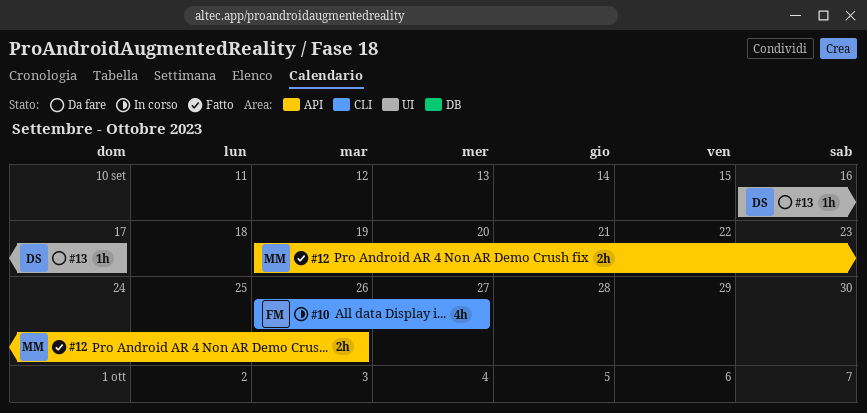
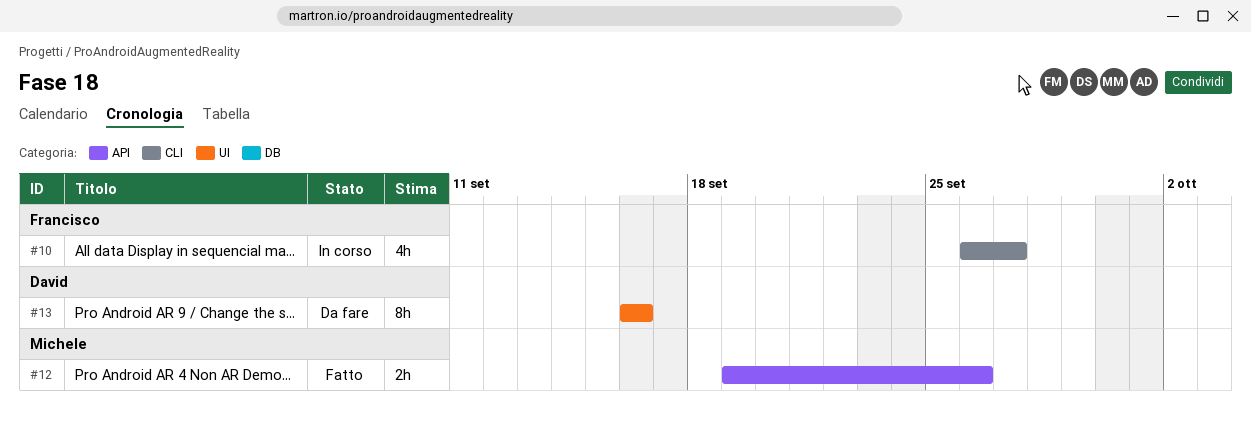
#13, estimate: 1h -> 8h
#13, due: Sep 17 -> Sep 16

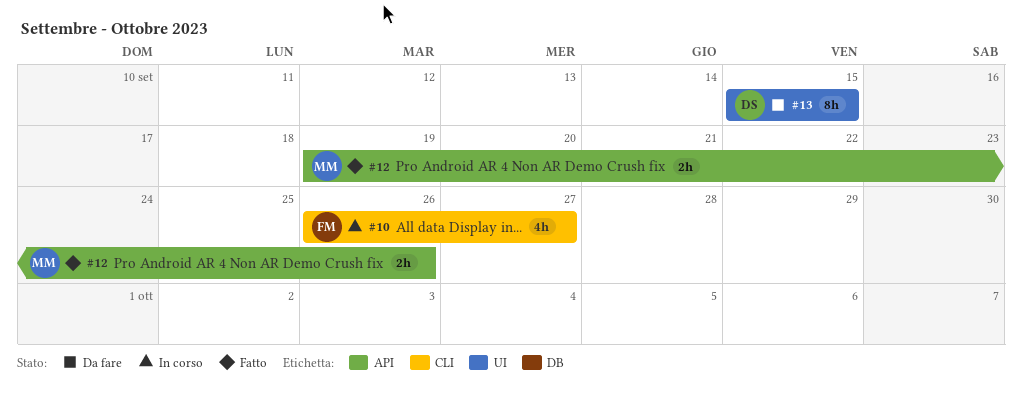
#13, start: Sep 16 -> Sep 15
#13, due: Sep 16 -> Sep 15

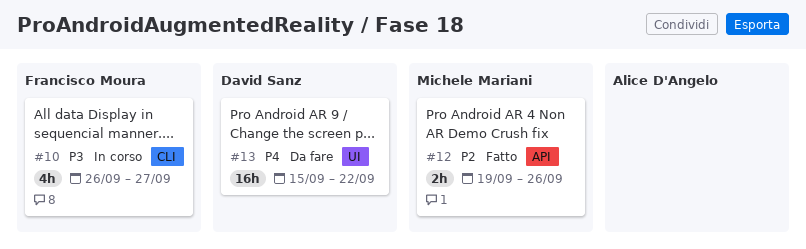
#13, estimate: 8h -> 16h
#13, due: Sep 15 -> Sep 22

